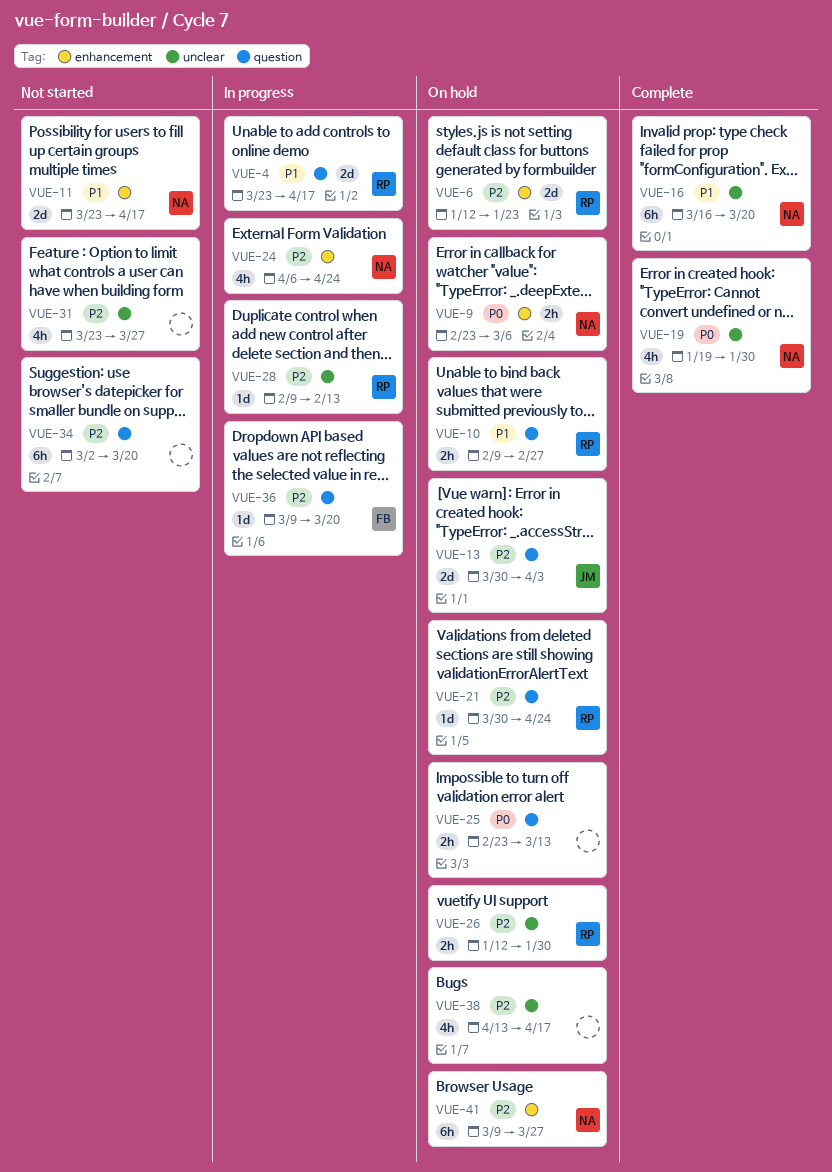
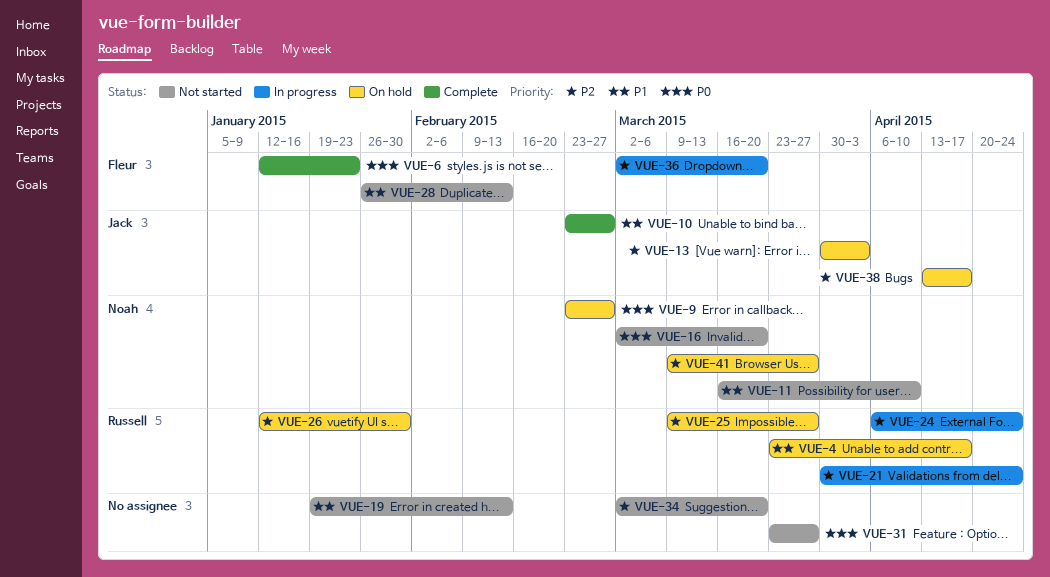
VUE-4, status: In progress -> On hold
VUE-6, status: On hold -> Complete
VUE-6, owner: Russell -> Fleur
VUE-6, priority: P2 -> P0
VUE-9, due: Mar 6 -> Feb 27
VUE-10, status: On hold -> Complete
VUE-10, owner: Russell -> Jack
VUE-10, start: Feb 9 -> Feb 23
VUE-11, start: Mar 23 -> Mar 16
VUE-11, due: Apr 17 -> Apr 10
VUE-16, status: Complete -> Not started
VUE-16, priority: P1 -> P0
VUE-16, start: Mar 16 -> Mar 2
VUE-19, status: Complete -> Not started
VUE-19, owner: Noah -> none
VUE-19, priority: P0 -> P1
VUE-19, due: Jan 30 -> Feb 13
VUE-21, status: On hold -> In progress
VUE-24, owner: Noah -> Russell
VUE-25, owner: none -> Russell
VUE-25, priority: P0 -> P2
VUE-25, start: Feb 23 -> Mar 9
VUE-25, due: Mar 13 -> Mar 27
VUE-28, status: In progress -> Not started
VUE-28, owner: Russell -> Fleur
VUE-28, priority: P2 -> P1
VUE-28, start: Feb 9 -> Jan 26
VUE-31, priority: P2 -> P0
VUE-36, start: Mar 9 -> Mar 2
VUE-38, owner: none -> Jack

